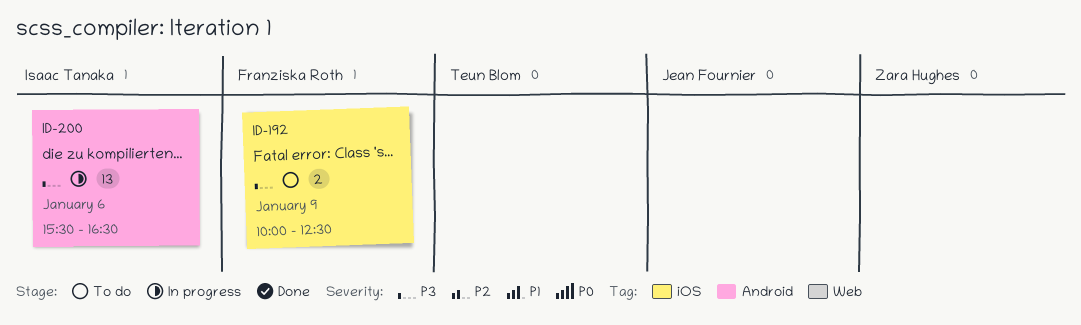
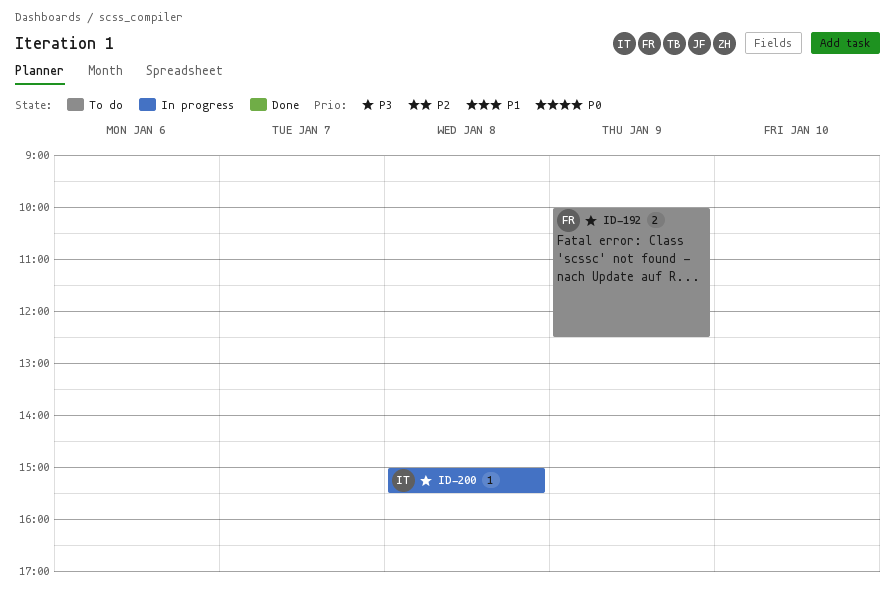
ID-200, estimate: 13 -> 1
ID-200, day: Jan 6 -> Jan 8
ID-200, begins: 15:30 -> 15:00
ID-200, ends: 16:30 -> 15:30

